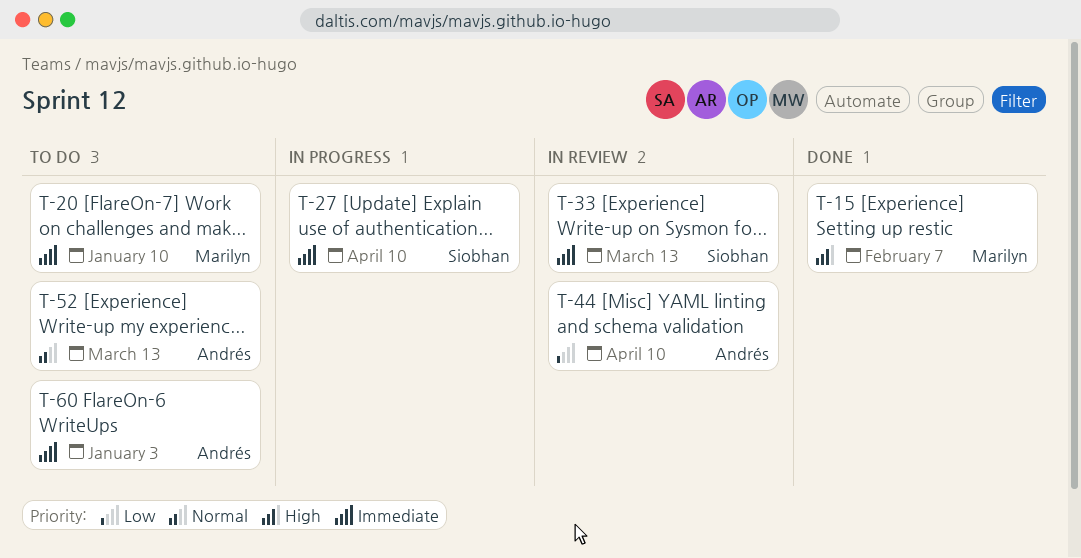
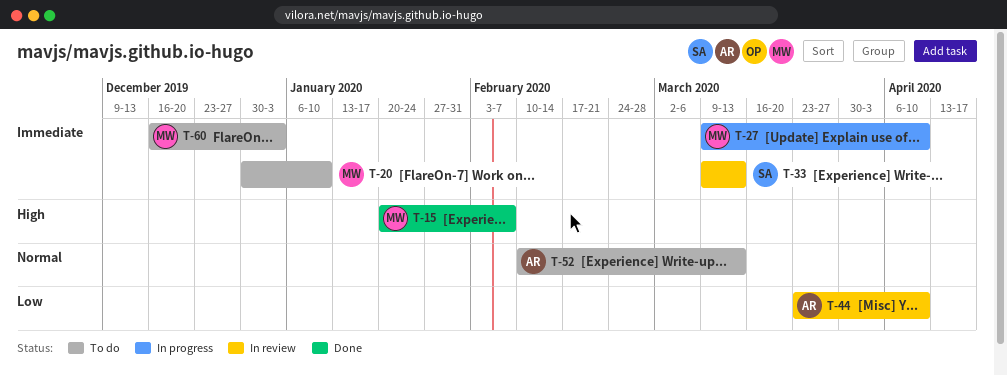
T-27, owner: Siobhan -> Marilyn
T-60, owner: Andrés -> Marilyn

